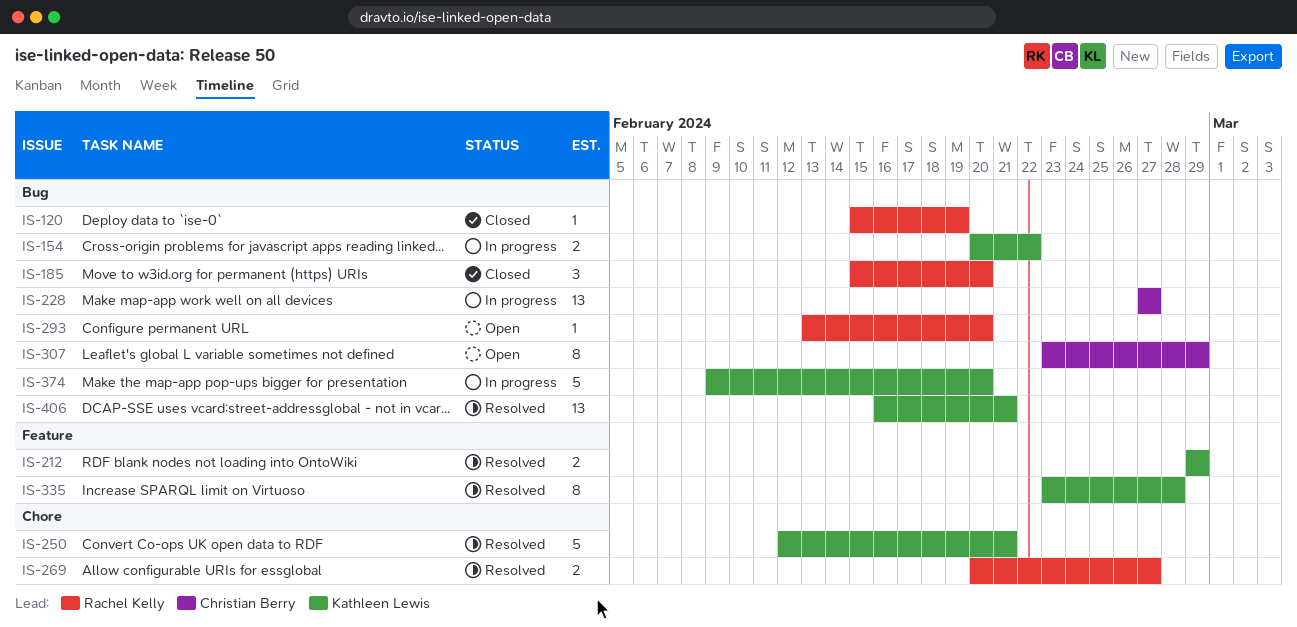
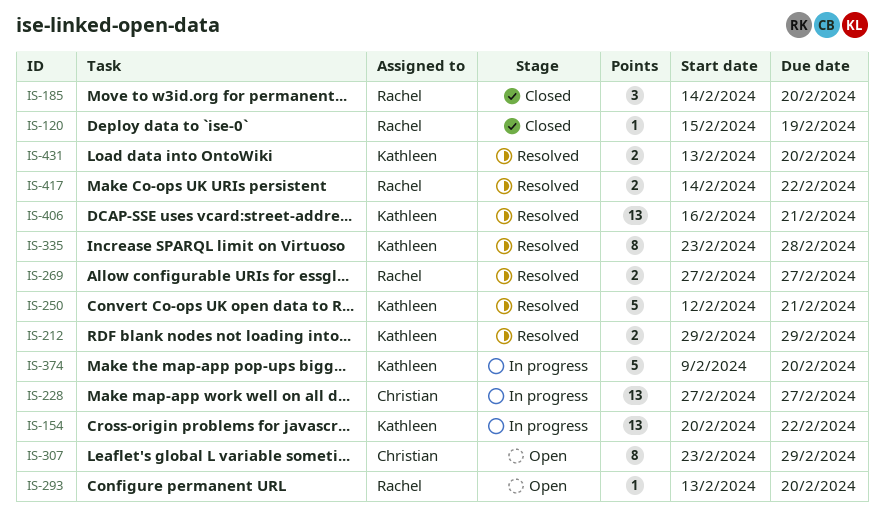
IS-154, estimate: 2 -> 13
IS-185, start: Feb 15 -> Feb 14
IS-269, start: Feb 20 -> Feb 27
IS-417: none -> present
IS-431: none -> present

